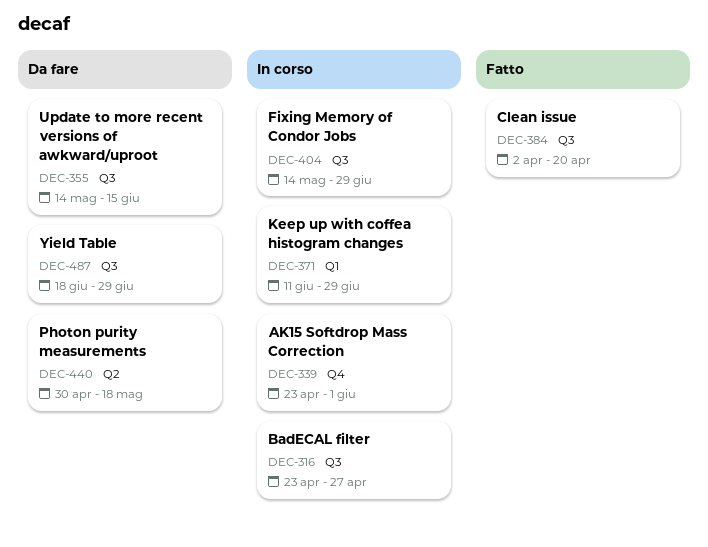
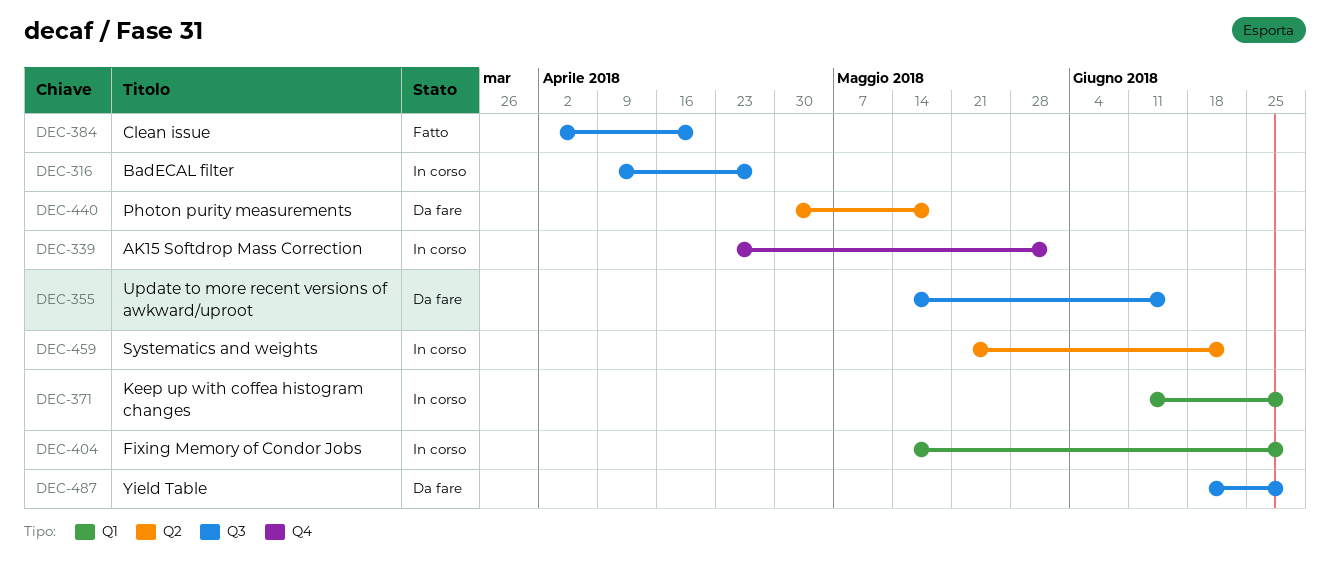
DEC-316, start: Apr 23 -> Apr 9
DEC-404, label: Q3 -> Q1
DEC-459: none -> present

